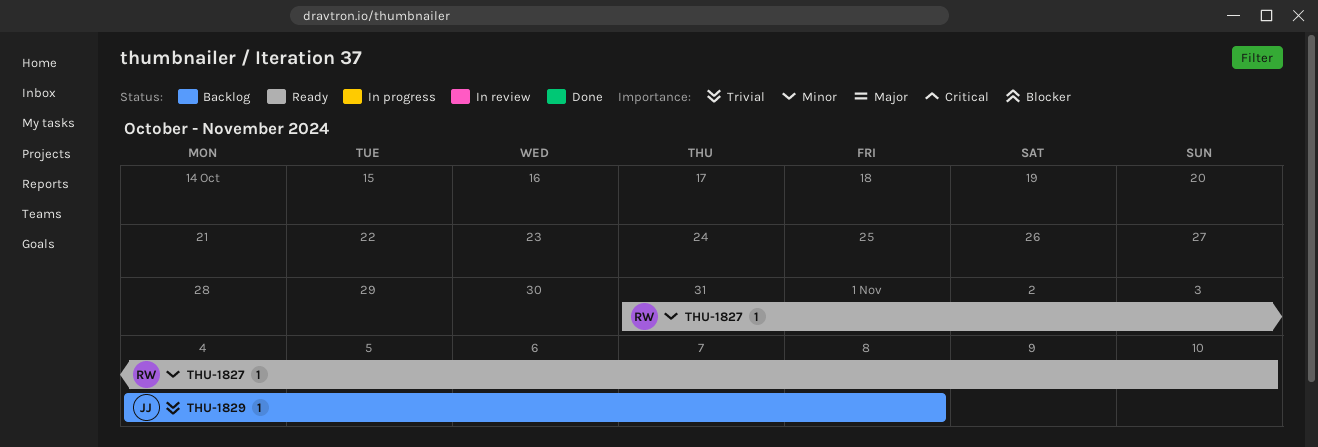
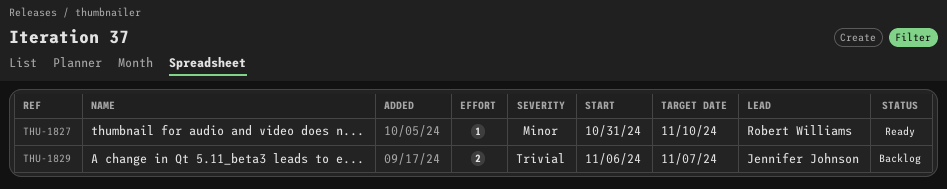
THU-1829, estimate: 1 -> 2
THU-1829, start: Nov 4 -> Nov 6
THU-1829, due: Nov 8 -> Nov 7

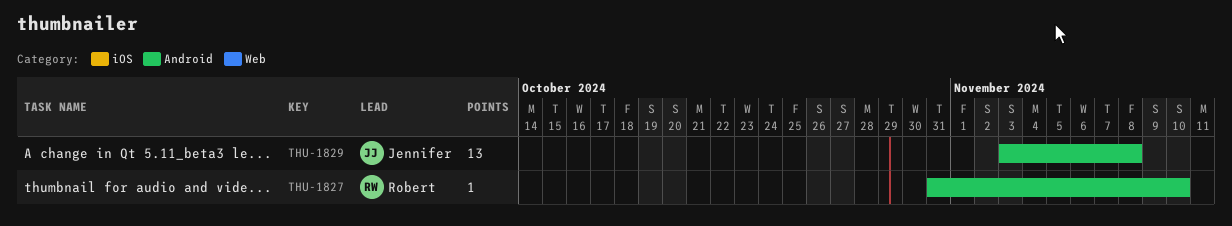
THU-1829, estimate: 2 -> 13
THU-1829, start: Nov 6 -> Nov 3
THU-1829, due: Nov 7 -> Nov 8

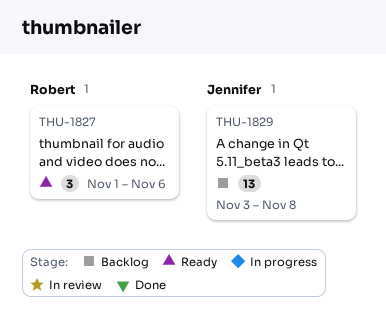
THU-1827, estimate: 1 -> 3
THU-1827, start: Oct 31 -> Nov 1
THU-1827, due: Nov 10 -> Nov 6

